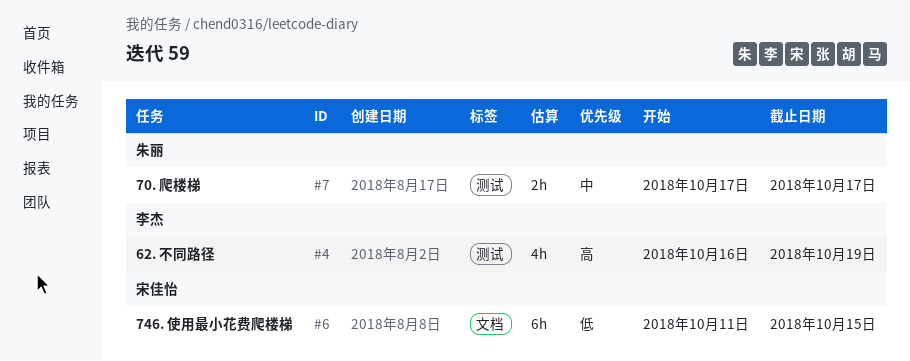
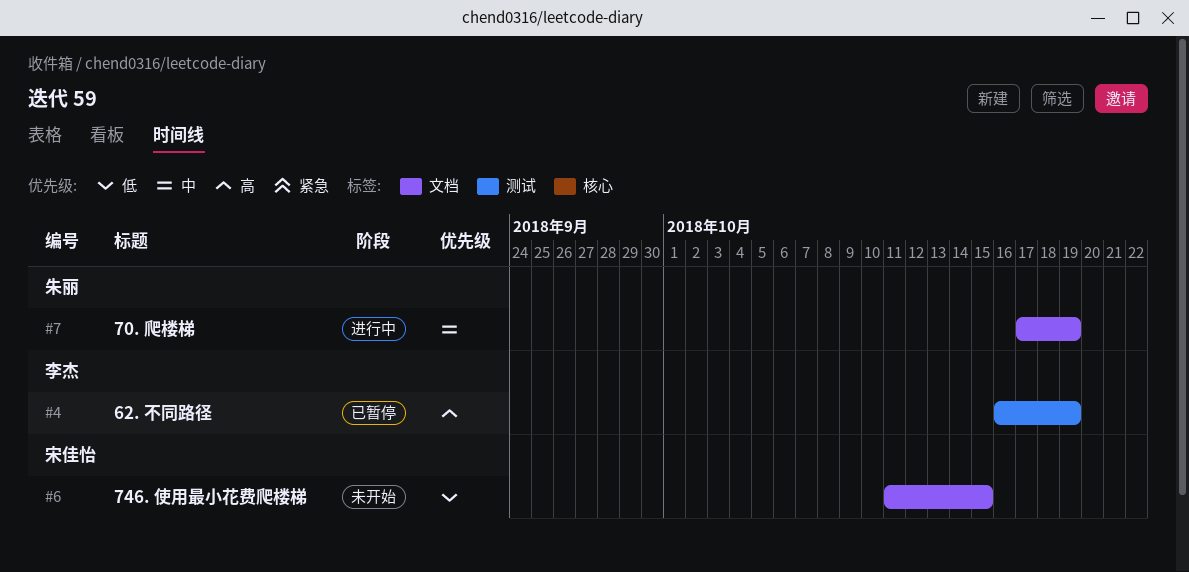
#7, label: 测试 -> 文档
#7, due: Oct 17 -> Oct 19

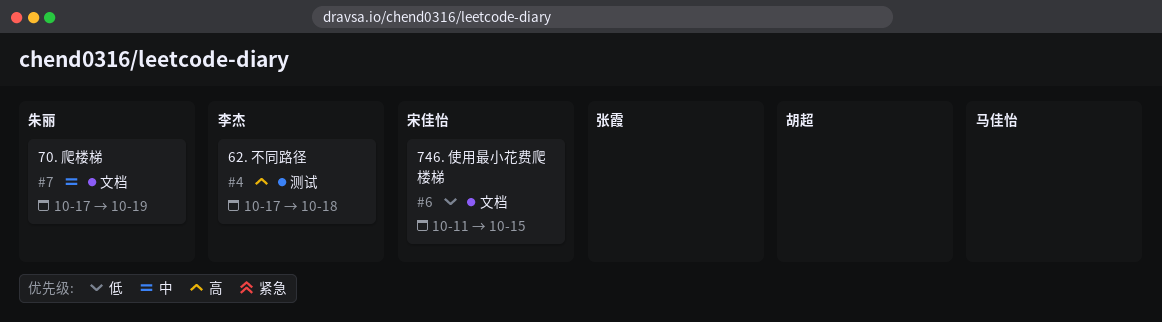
#4, start: Oct 16 -> Oct 17
#4, due: Oct 19 -> Oct 18

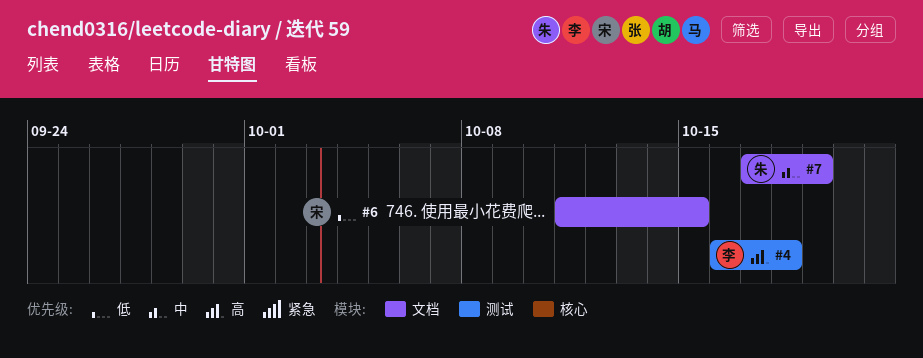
#4, start: Oct 17 -> Oct 16

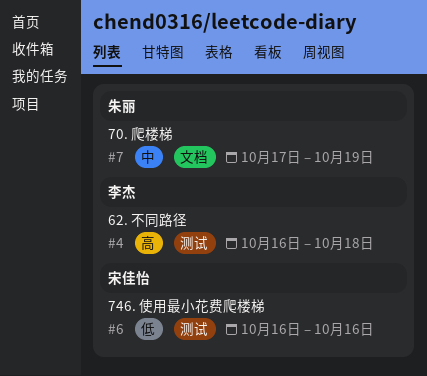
#6, label: 文档 -> 测试
#6, start: Oct 11 -> Oct 16
#6, due: Oct 15 -> Oct 16

